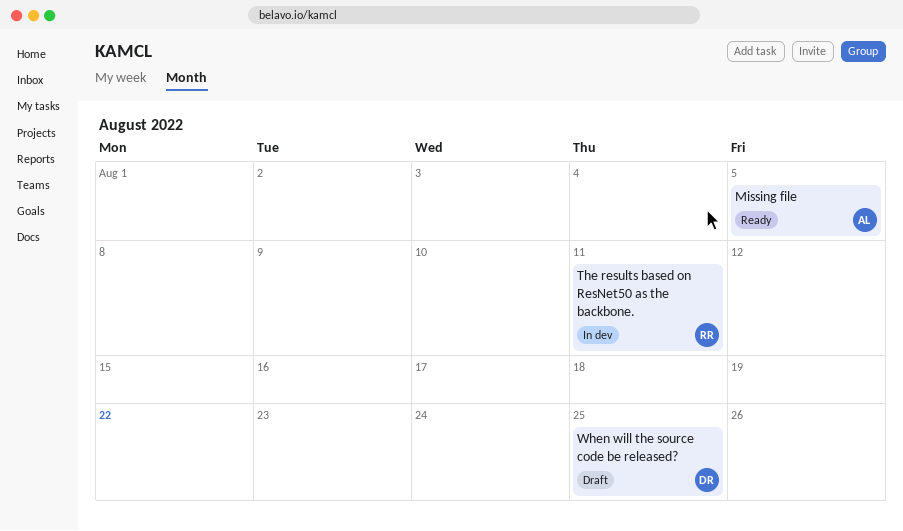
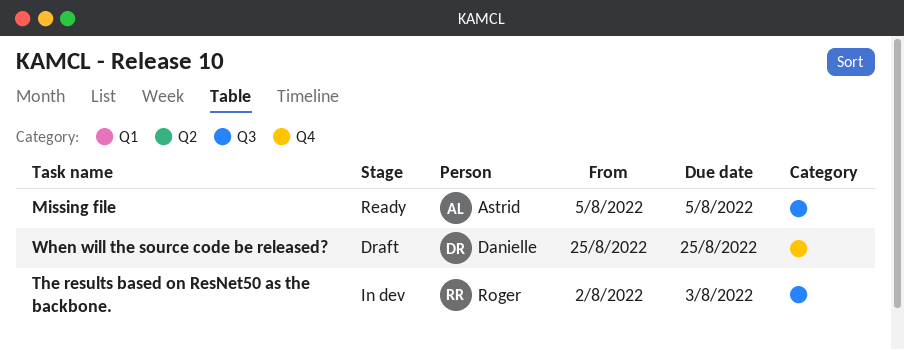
The results based on ResNet50 as the backbone., due: Aug 11 -> Aug 3

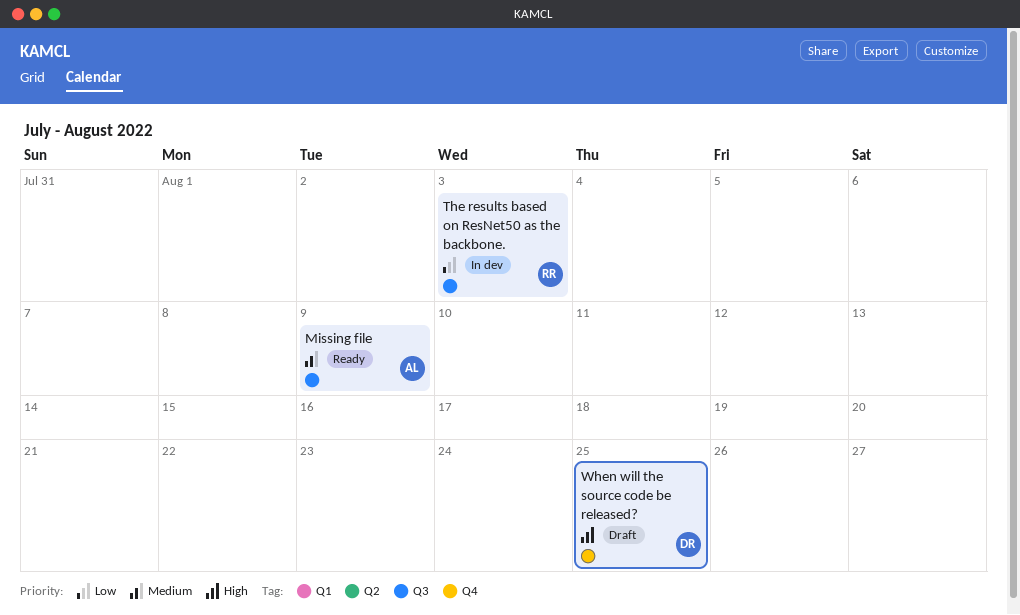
Missing file, due: Aug 5 -> Aug 9

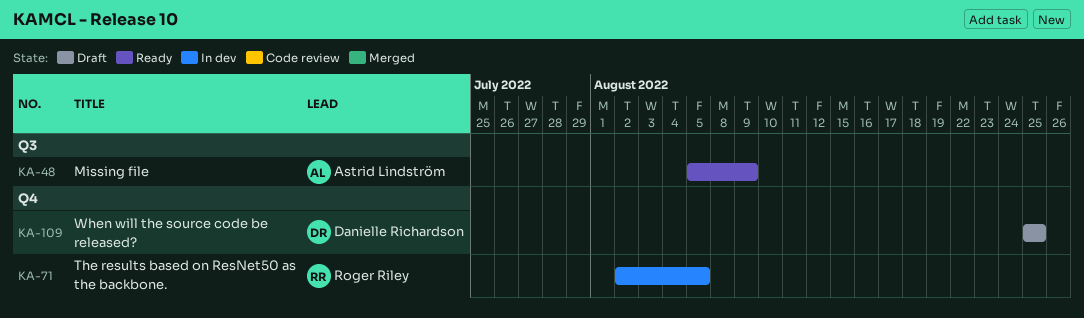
The results based on ResNet50 as the backbone., label: Q3 -> Q4
The results based on ResNet50 as the backbone., due: Aug 3 -> Aug 5

